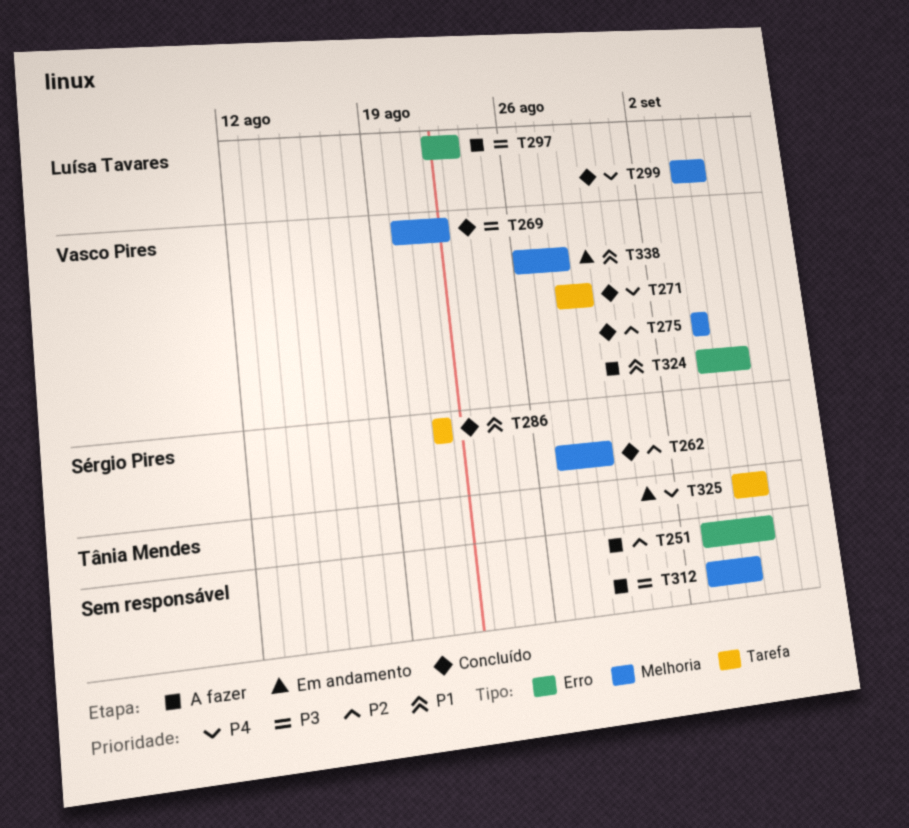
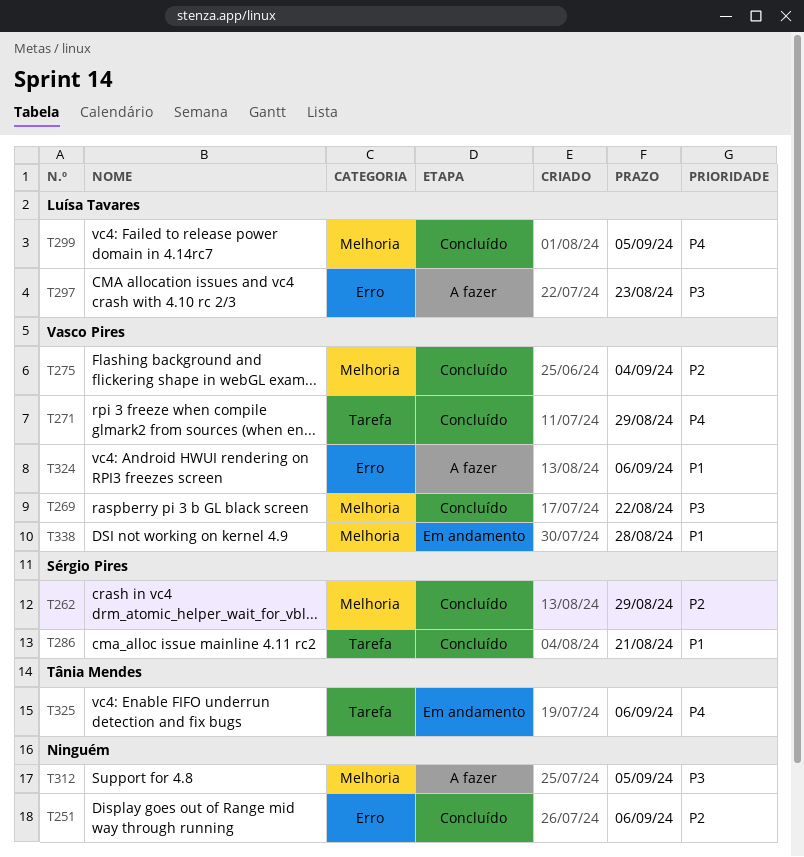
T251, status: A fazer -> Concluído

